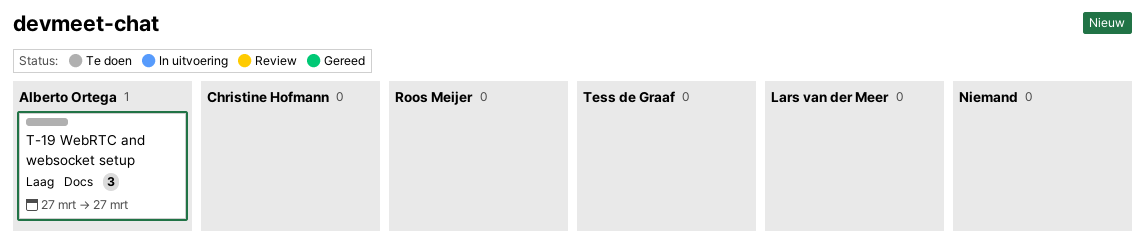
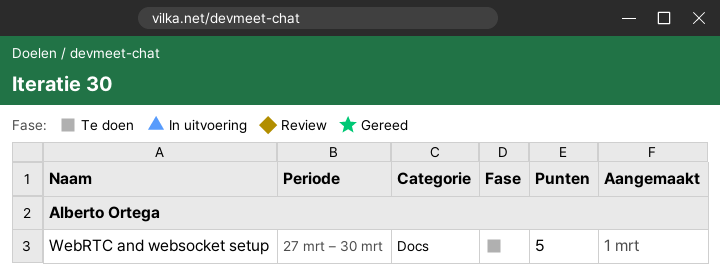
WebRTC and websocket setup, estimate: 3 -> 5
WebRTC and websocket setup, due: Mar 27 -> Mar 30

